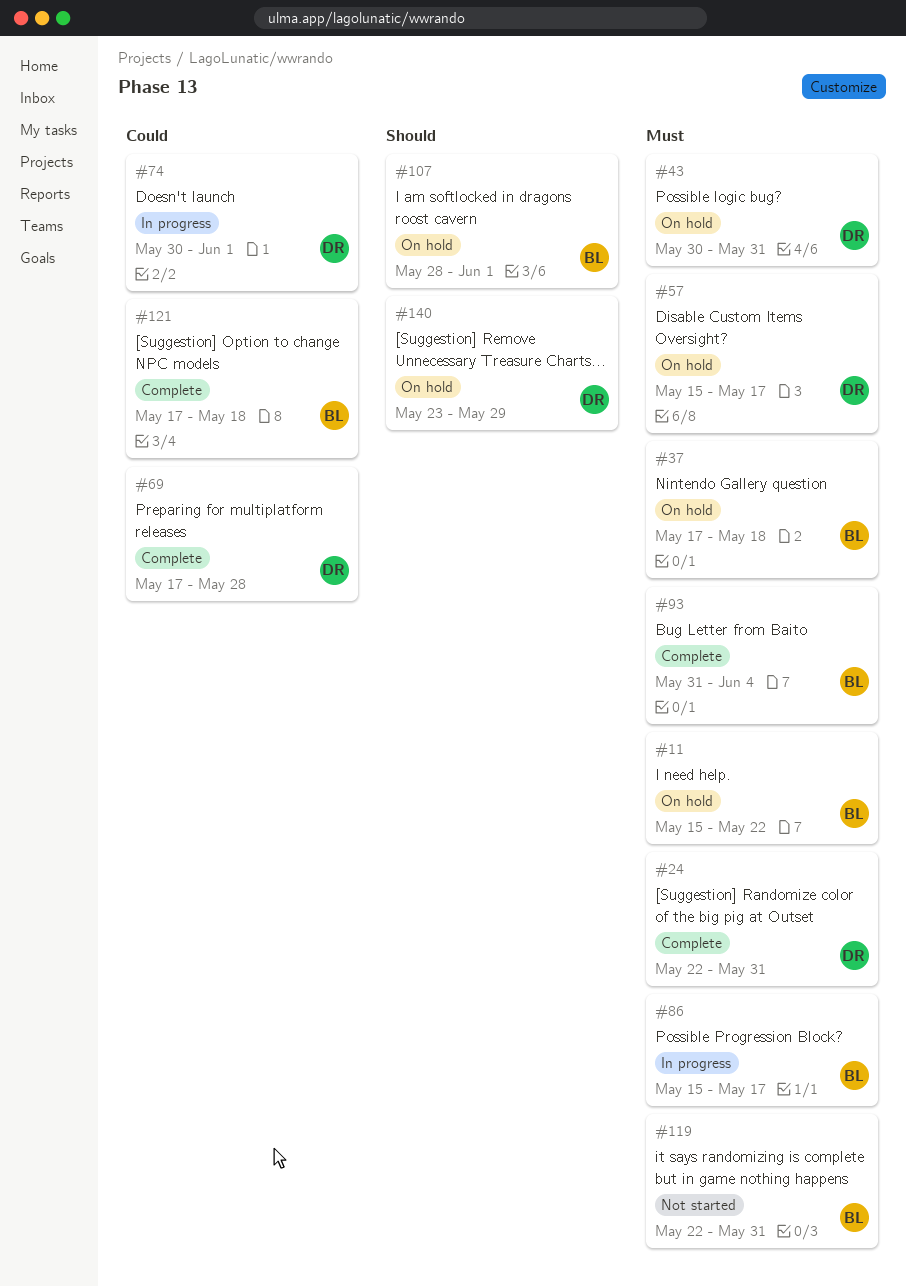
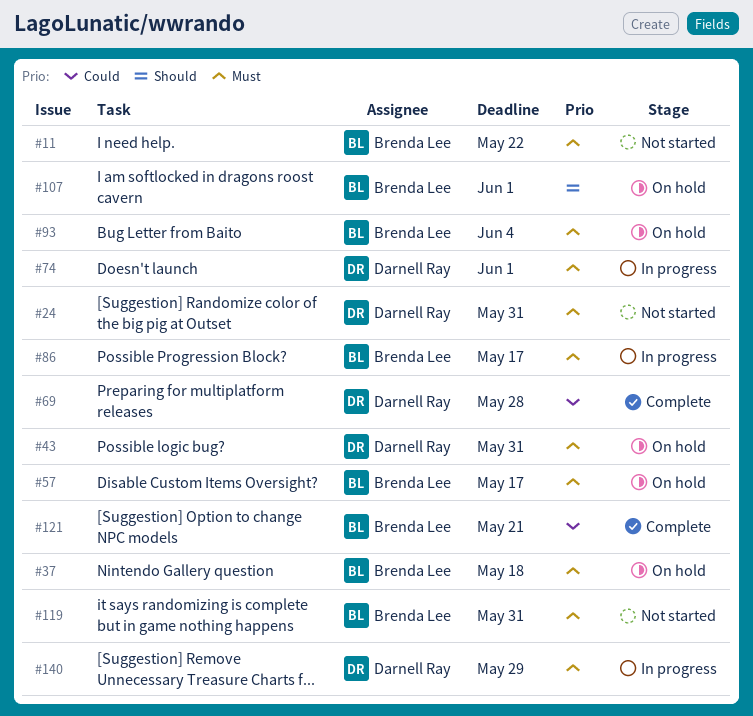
#11, status: On hold -> Not started
#24, status: Complete -> Not started
#57, owner: Darnell Ray -> Brenda Lee
#74, priority: Could -> Must
#93, status: Complete -> On hold
#121, due: May 18 -> May 21
#140, status: On hold -> In progress
#140, priority: Should -> Must

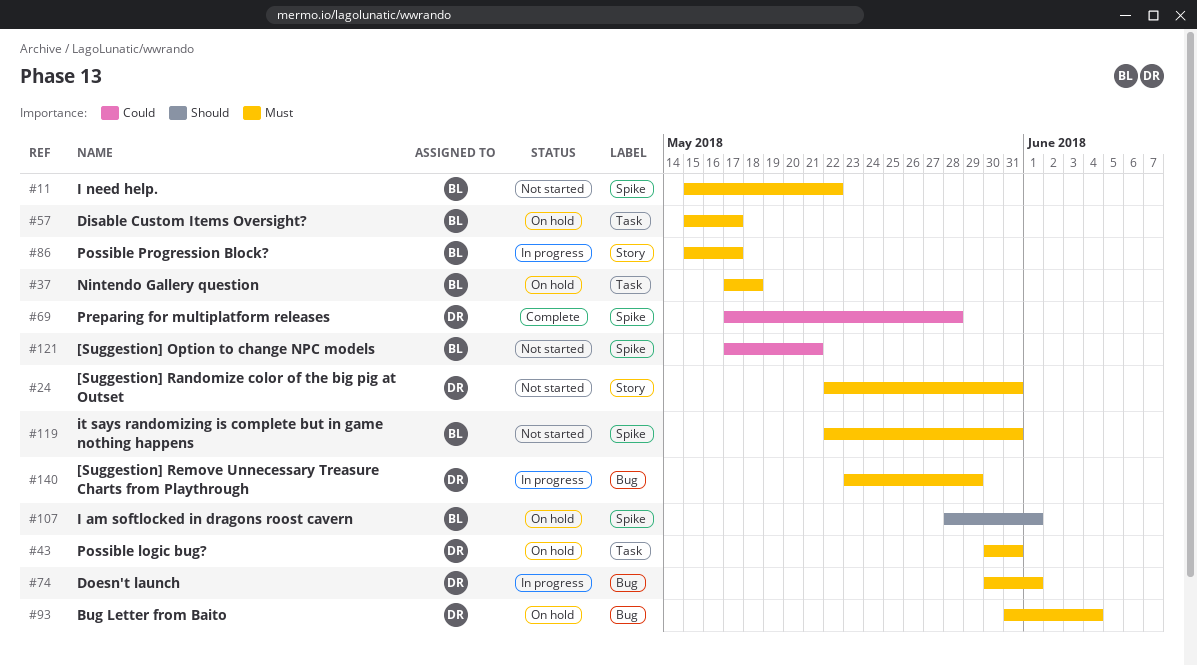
#93, owner: Brenda Lee -> Darnell Ray
#121, status: Complete -> Not started

